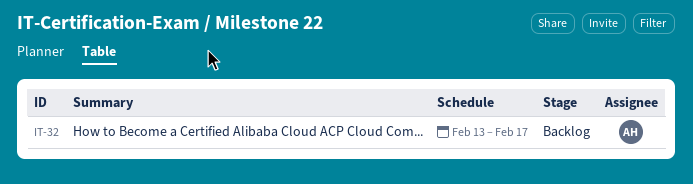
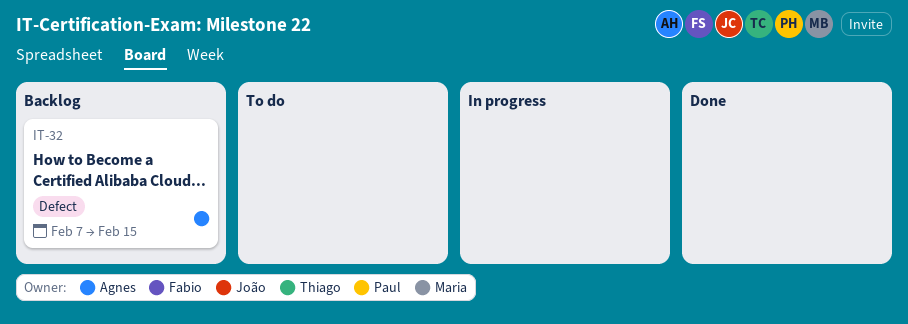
IT-32, start: Feb 13 -> Feb 7
IT-32, due: Feb 17 -> Feb 15

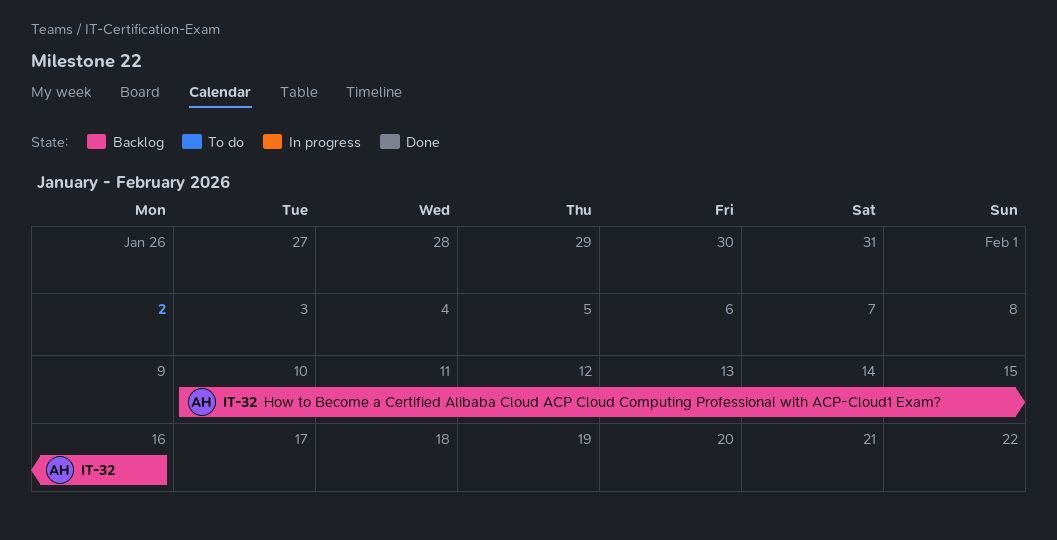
IT-32, start: Feb 7 -> Feb 10
IT-32, due: Feb 15 -> Feb 16

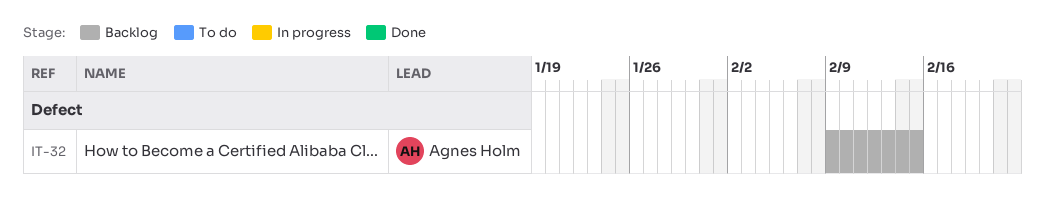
IT-32, start: Feb 10 -> Feb 9
IT-32, due: Feb 16 -> Feb 15

